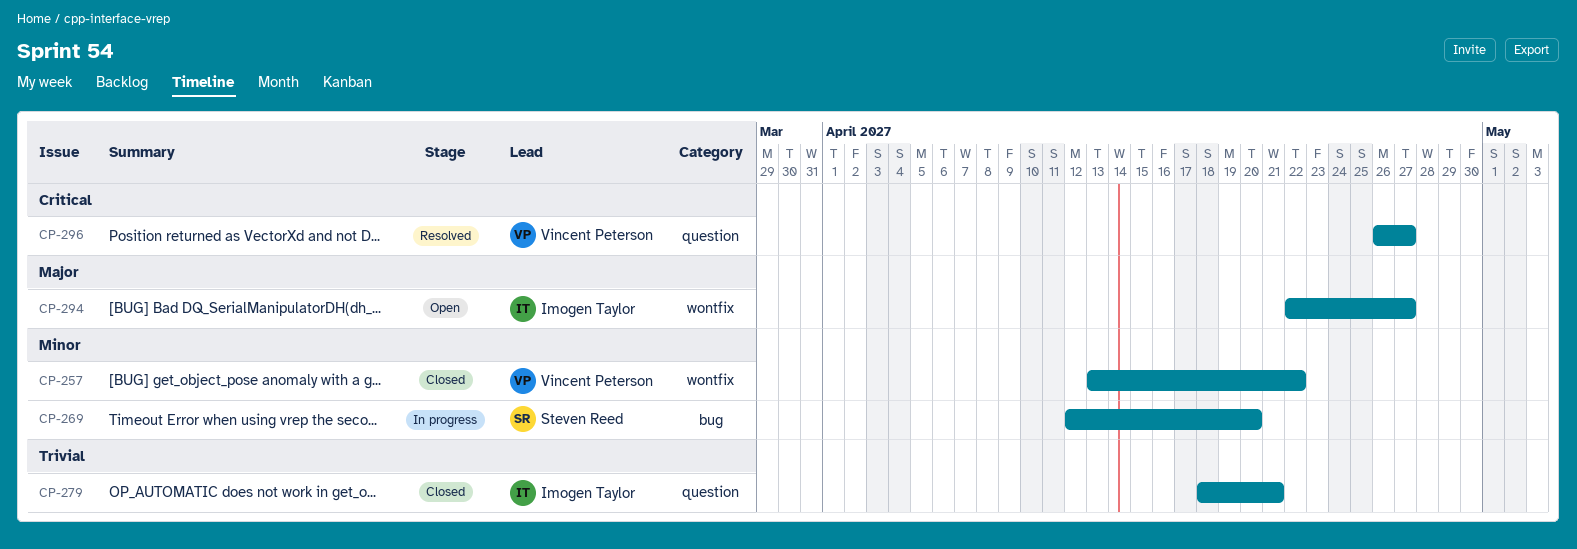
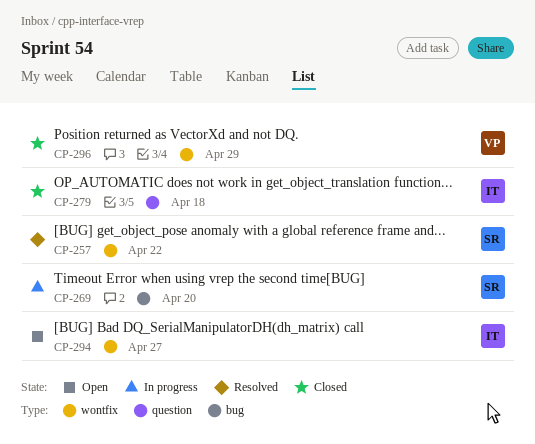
CP-257, status: Closed -> Resolved
CP-257, owner: Vincent Peterson -> Steven Reed
CP-279, due: Apr 21 -> Apr 18
CP-296, status: Resolved -> Closed
CP-296, label: question -> wontfix
CP-296, due: Apr 27 -> Apr 29

